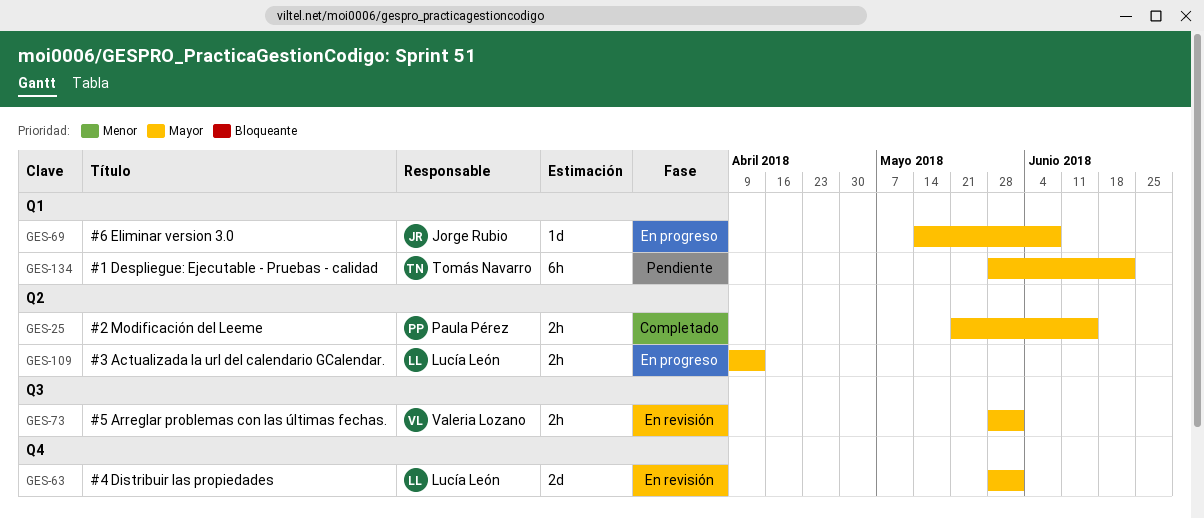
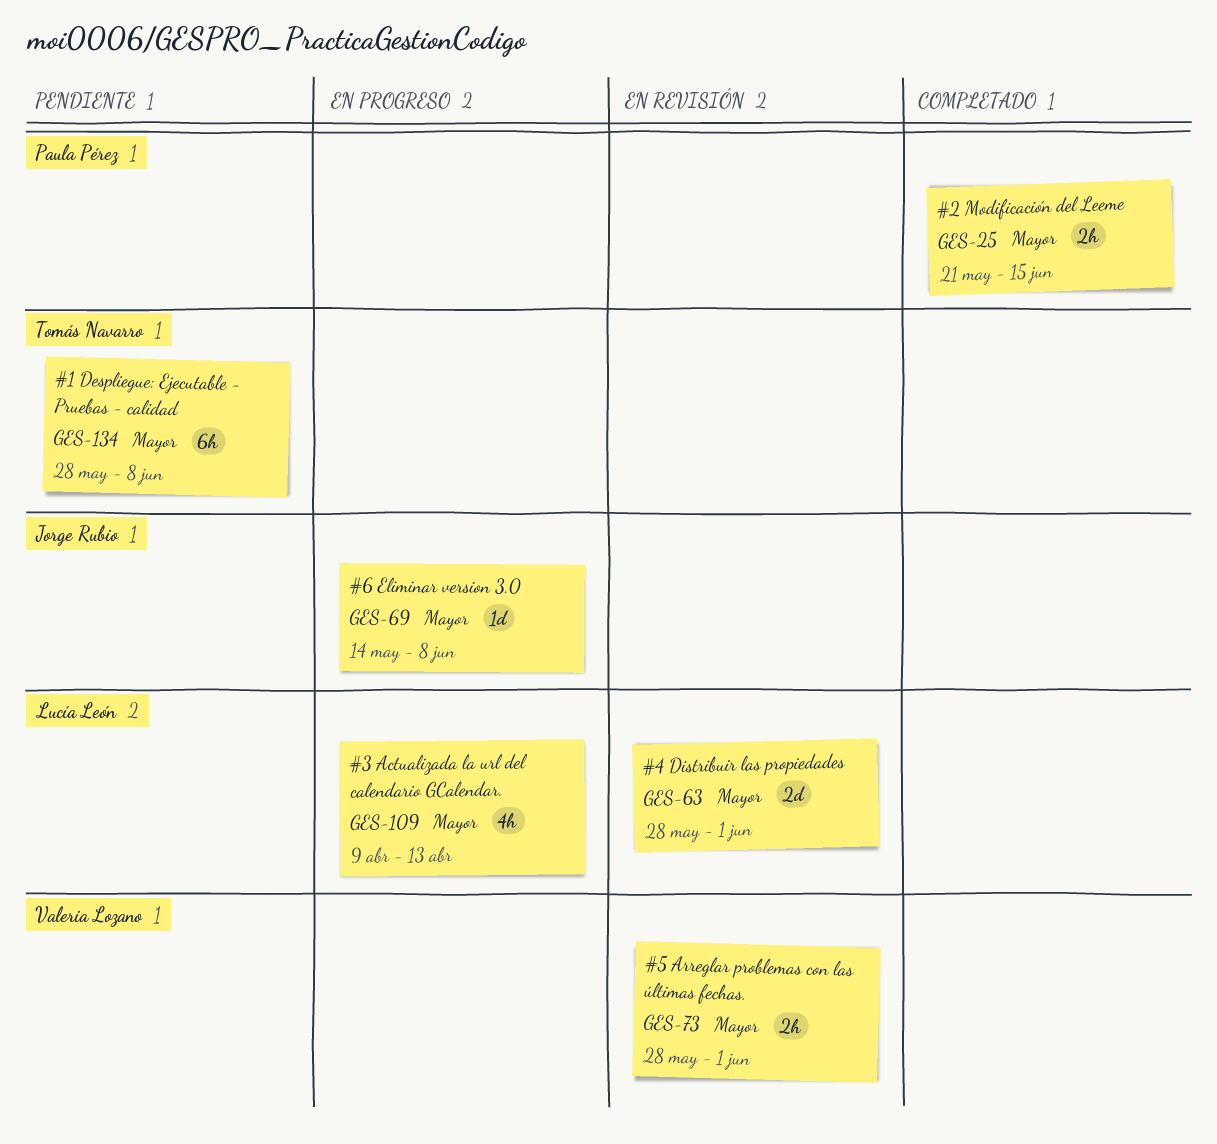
GES-109, estimate: 2h -> 4h
GES-134, due: Jun 22 -> Jun 8

